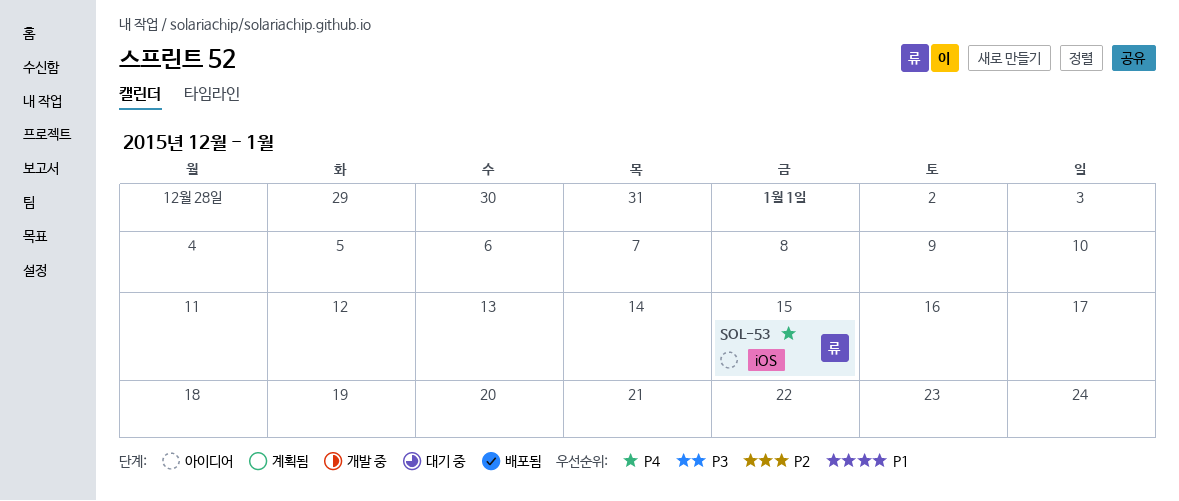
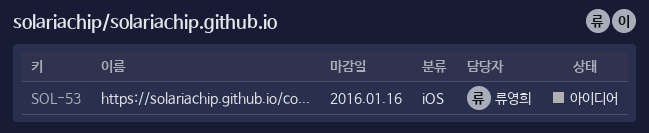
SOL-53, due: Jan 15 -> Jan 16

